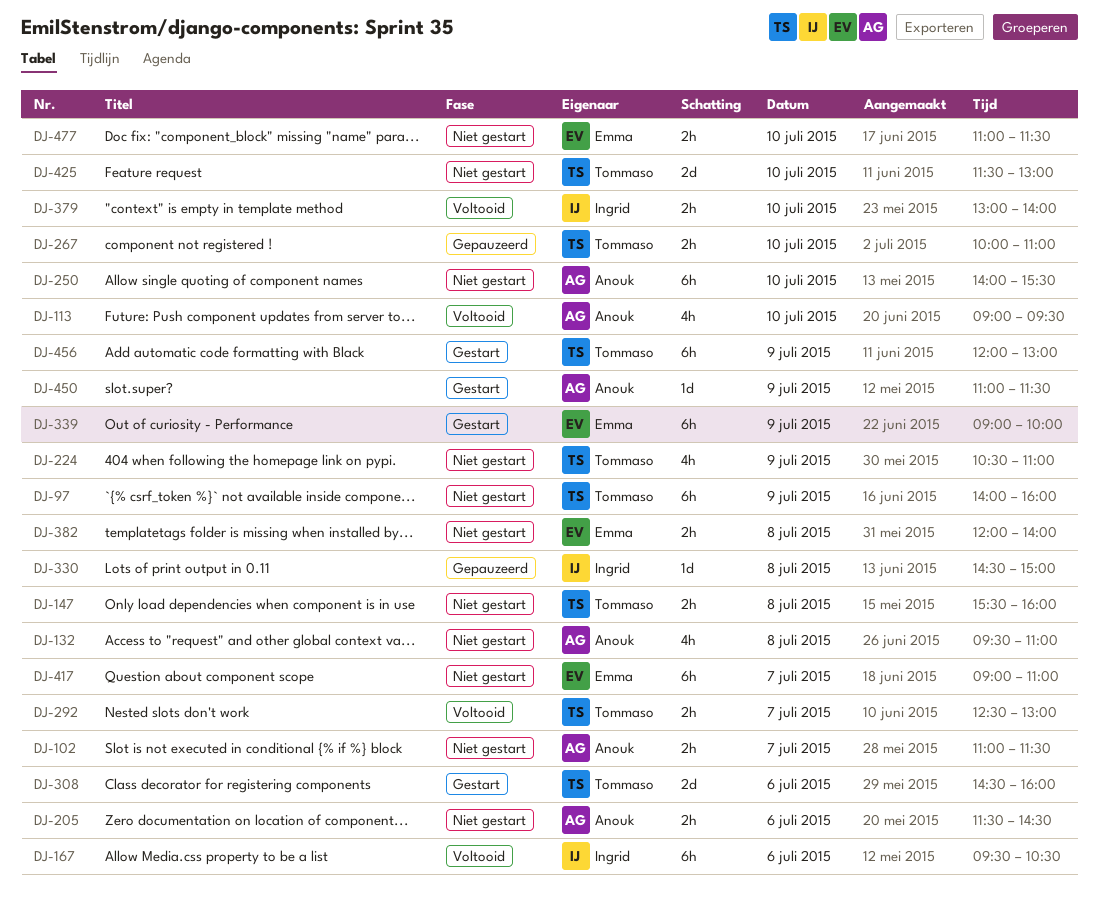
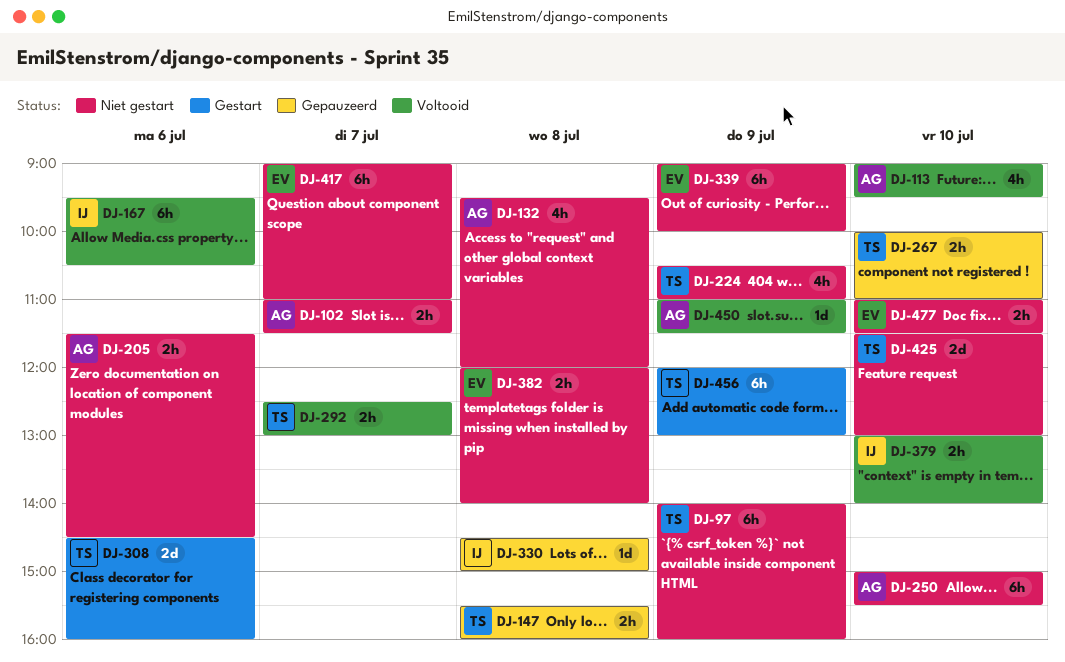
DJ-132, ends: 11:00 -> 12:00
DJ-147, status: Niet gestart -> Gepauzeerd
DJ-250, begins: 14:00 -> 15:00
DJ-339, status: Gestart -> Niet gestart
DJ-450, status: Gestart -> Voltooid

